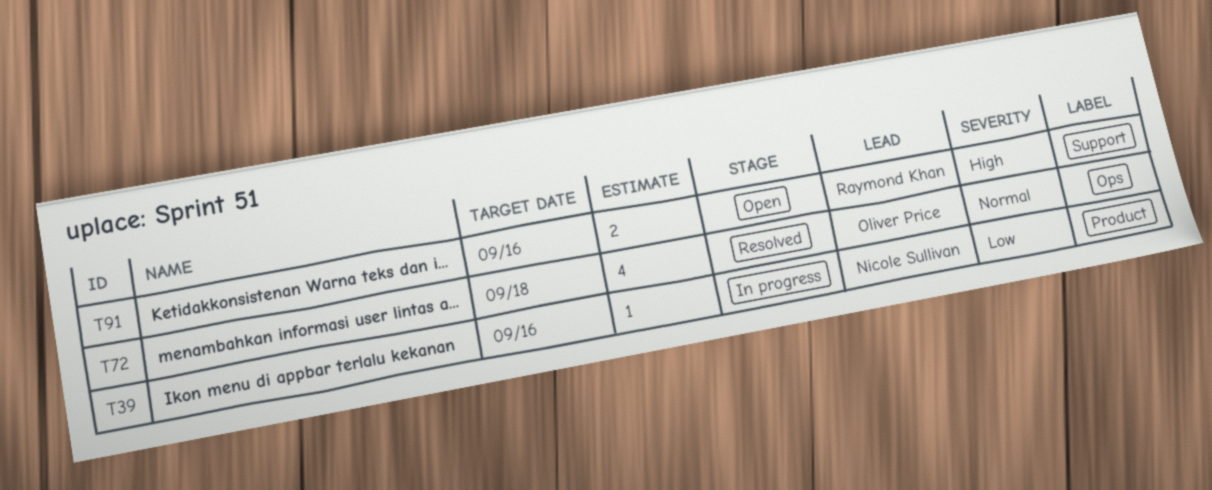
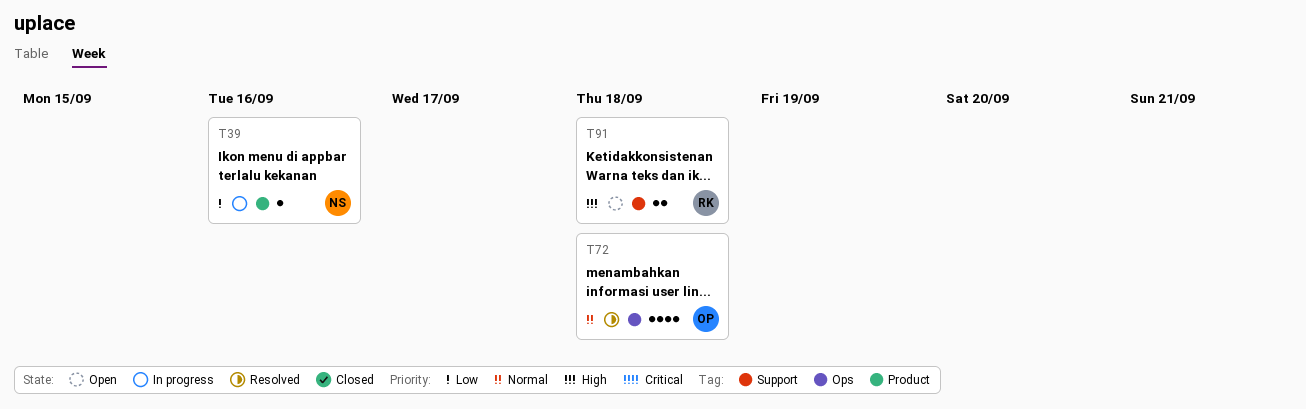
T91, due: Sep 16 -> Sep 18

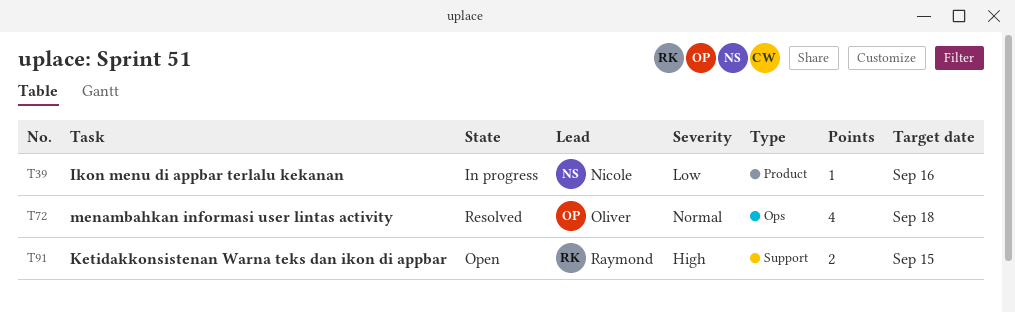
T91, due: Sep 18 -> Sep 15

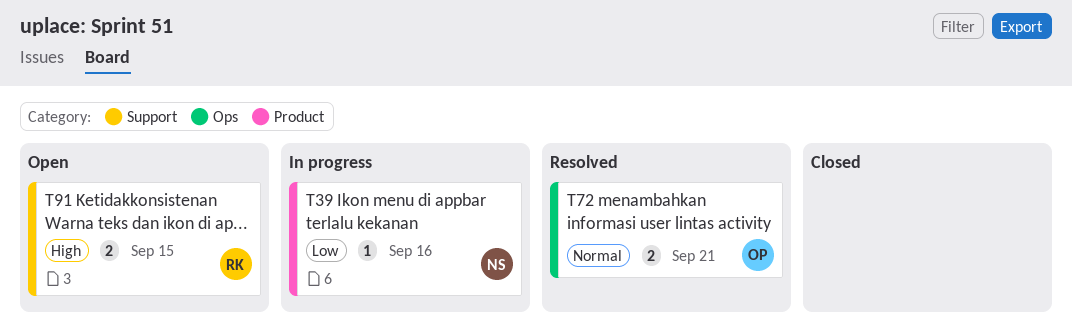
T72, estimate: 4 -> 2
T72, due: Sep 18 -> Sep 21

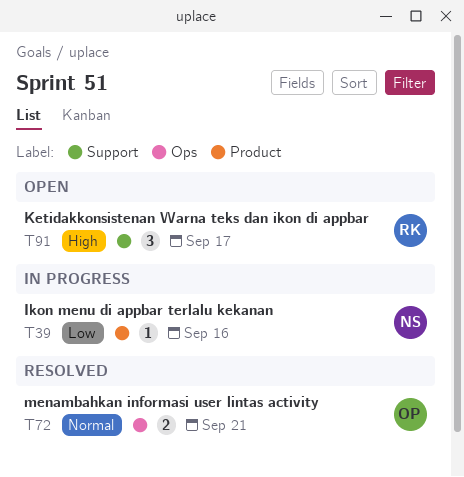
T91, estimate: 2 -> 3
T91, due: Sep 15 -> Sep 17

